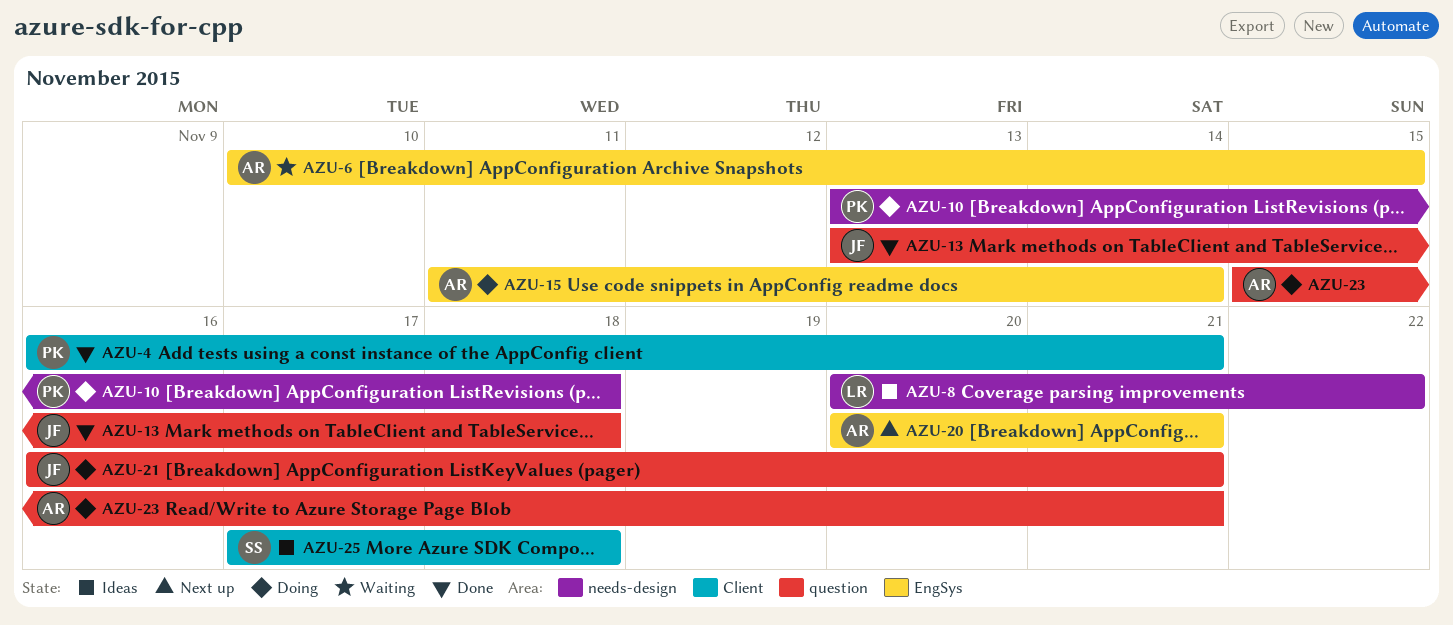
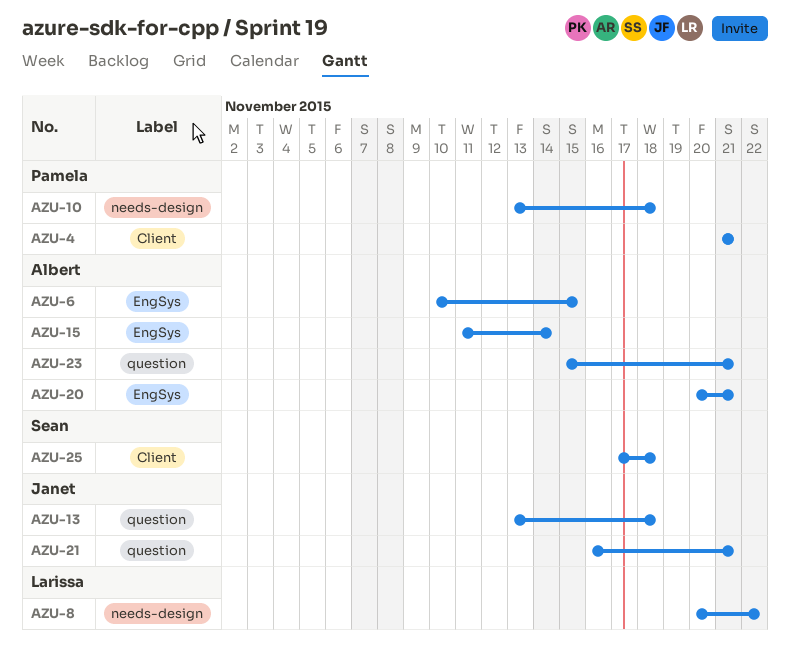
AZU-4, start: Nov 16 -> Nov 21

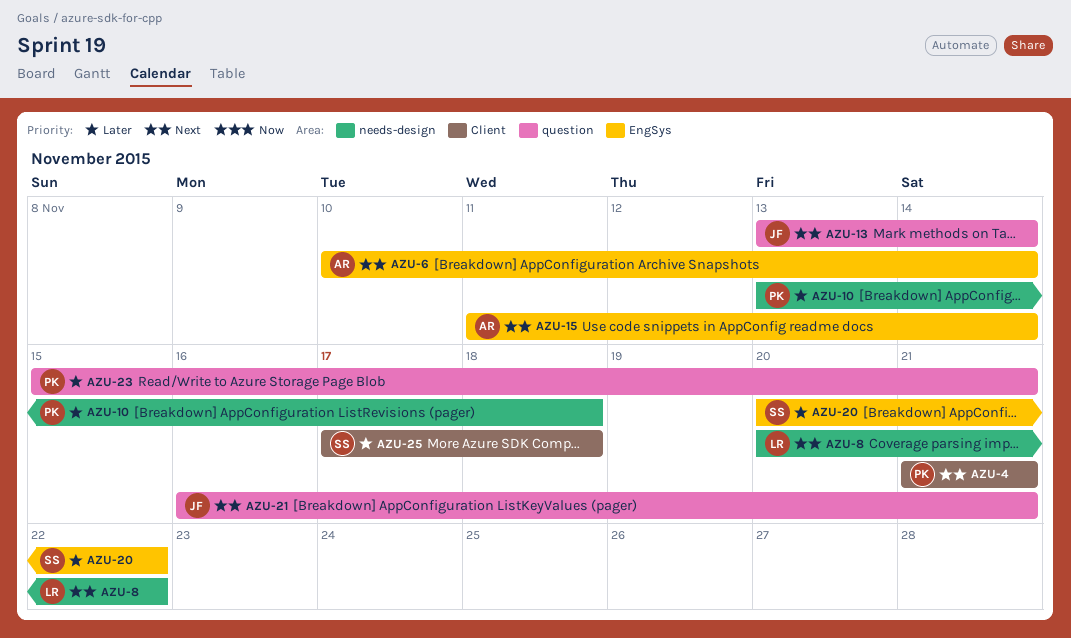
AZU-6, due: Nov 15 -> Nov 14
AZU-13, due: Nov 18 -> Nov 14
AZU-20, owner: Albert -> Sean
AZU-20, due: Nov 21 -> Nov 22
AZU-23, owner: Albert -> Pamela

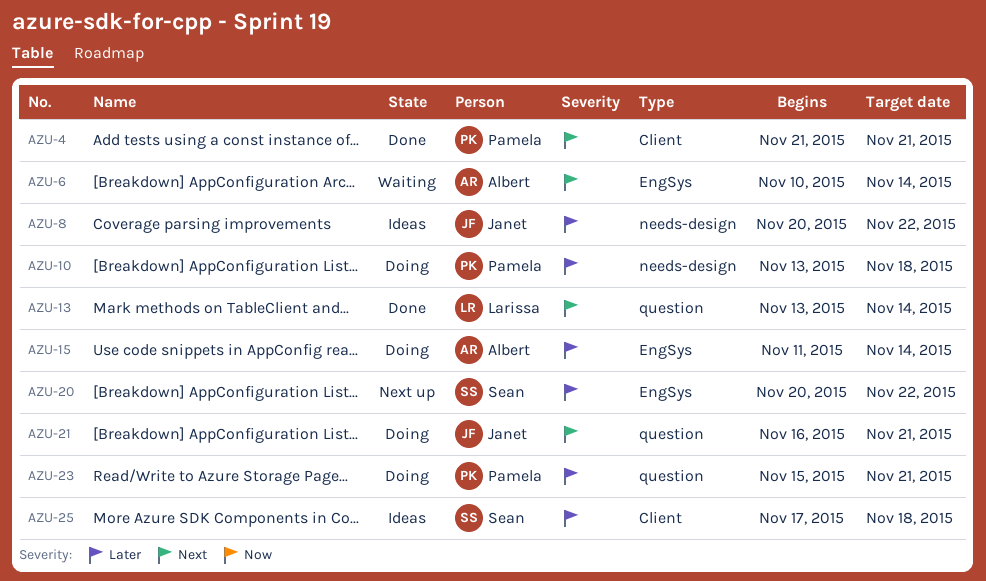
AZU-8, owner: Larissa -> Janet
AZU-8, priority: Next -> Later
AZU-13, owner: Janet -> Larissa
AZU-15, priority: Next -> Later

